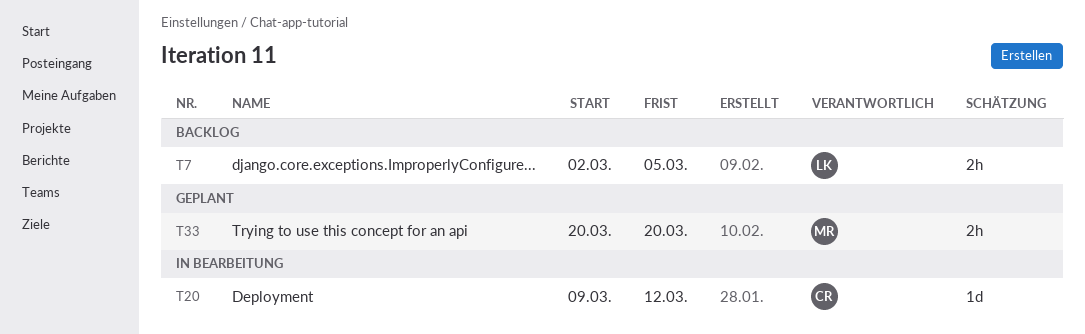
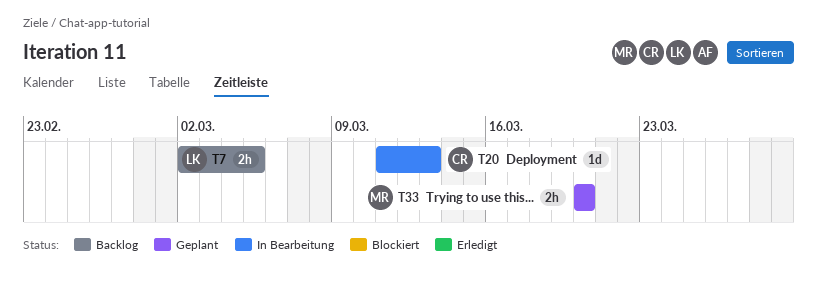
T20, start: Mar 9 -> Mar 11
T20, due: Mar 12 -> Mar 13

